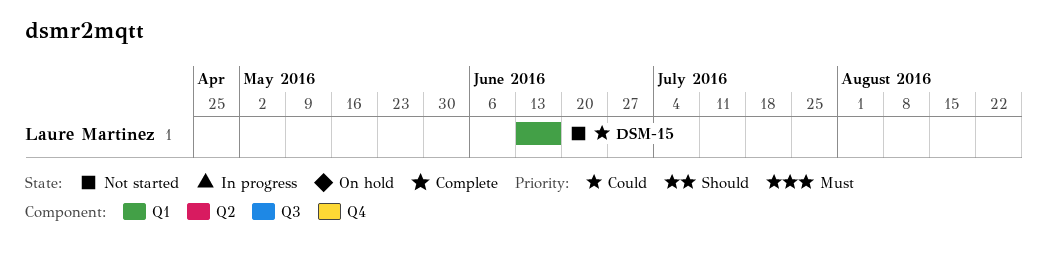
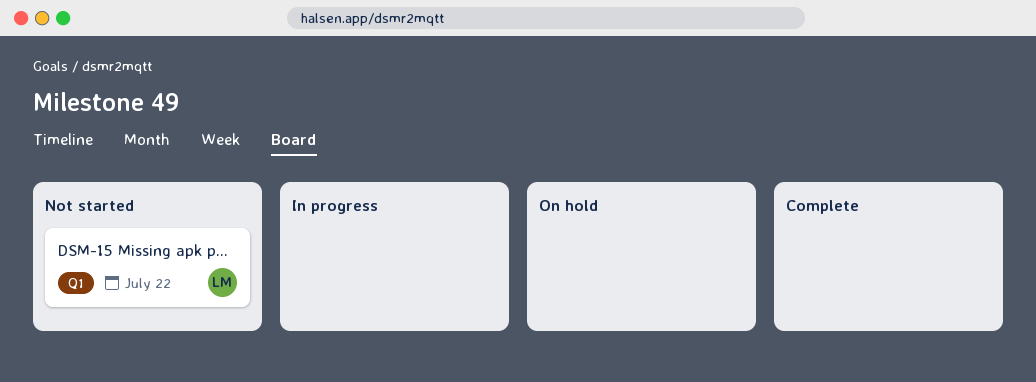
DSM-15, due: Jun 17 -> Jul 22

